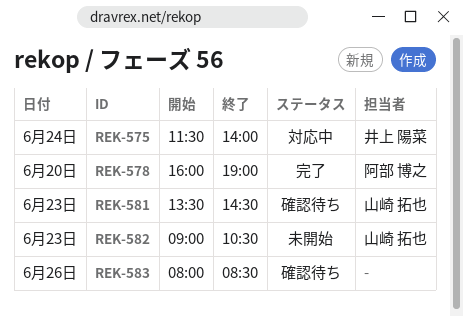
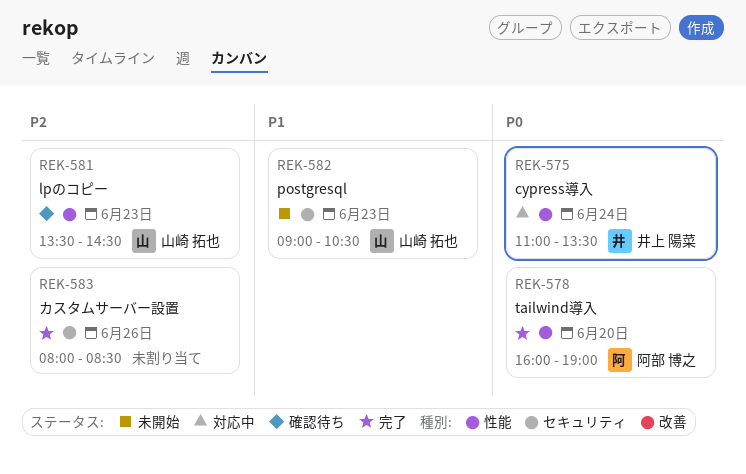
REK-575, begins: 11:30 -> 11:00
REK-575, ends: 14:00 -> 13:30
REK-583, status: 確認待ち -> 完了

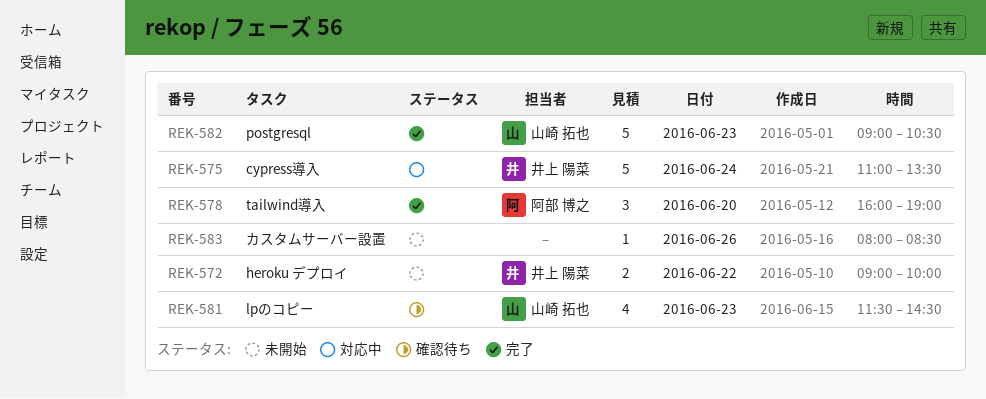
REK-572: none -> present
REK-581, begins: 13:30 -> 11:30
REK-582, status: 未開始 -> 完了
REK-583, status: 完了 -> 未開始

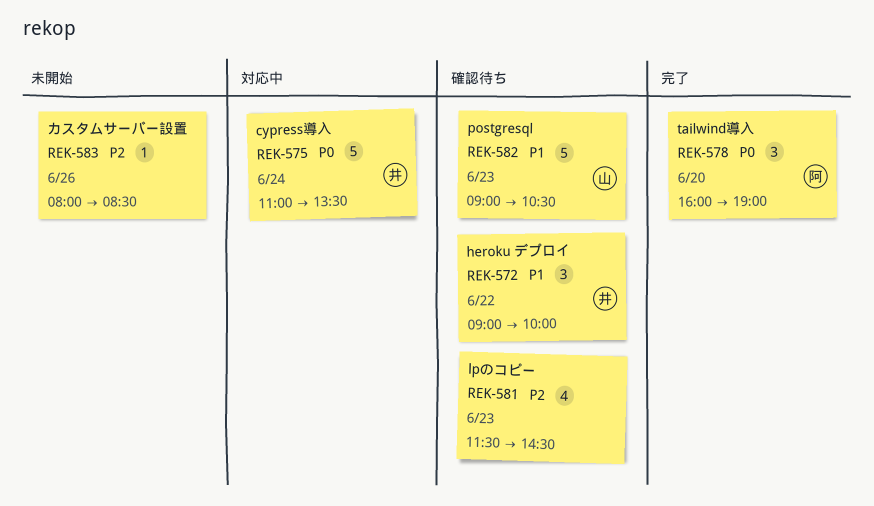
REK-572, status: 未開始 -> 確認待ち
REK-572, estimate: 2 -> 3
REK-581, owner: 山崎 拓也 -> none
REK-582, status: 完了 -> 確認待ち

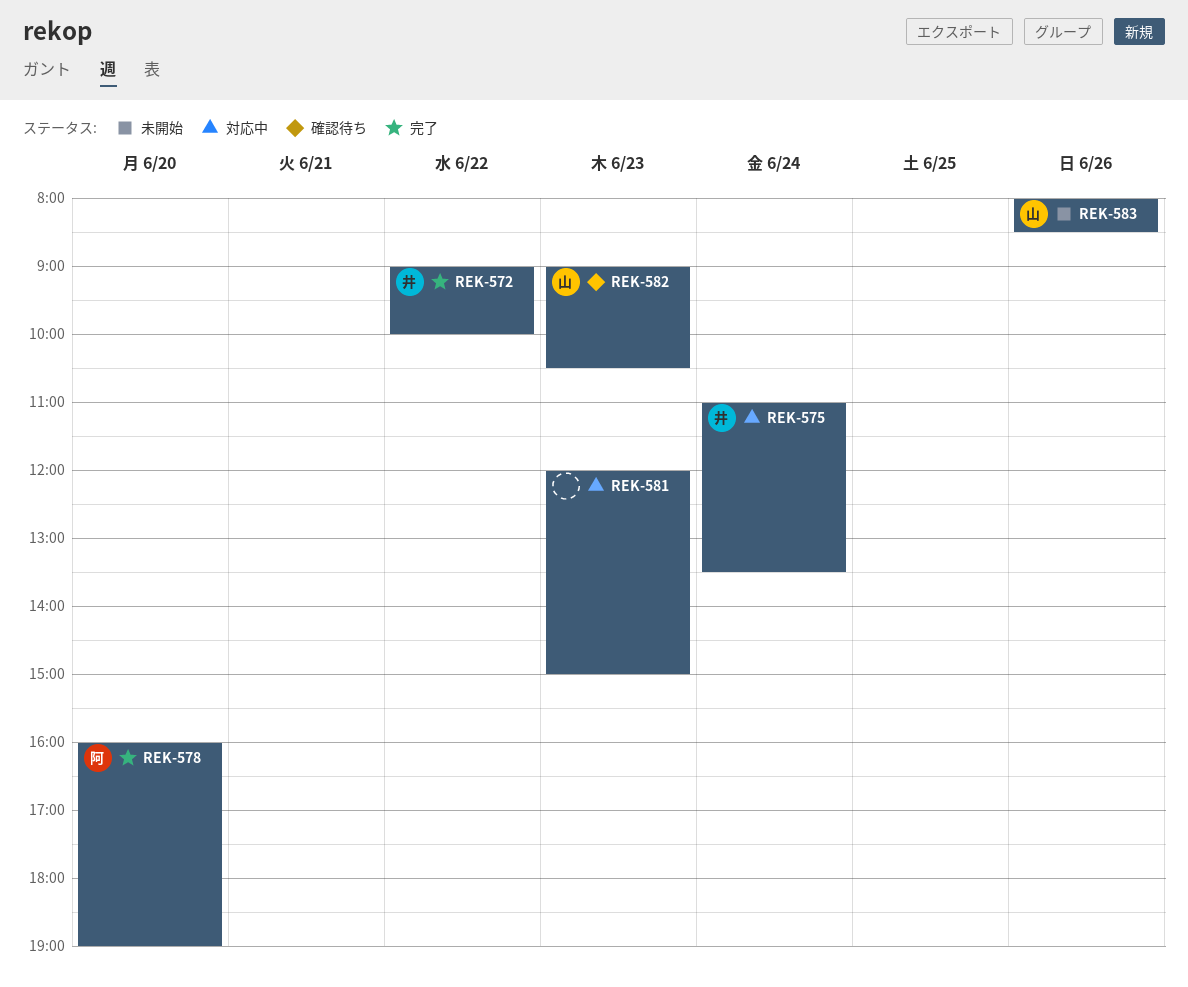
REK-572, status: 確認待ち -> 完了
REK-581, status: 確認待ち -> 対応中
REK-581, begins: 11:30 -> 12:00
REK-581, ends: 14:30 -> 15:00
REK-583, owner: none -> 山

